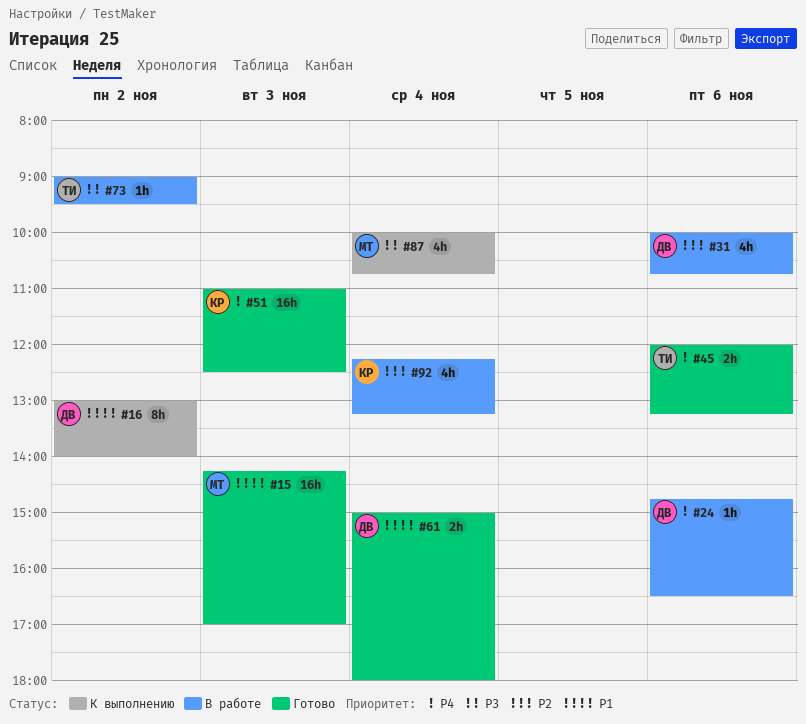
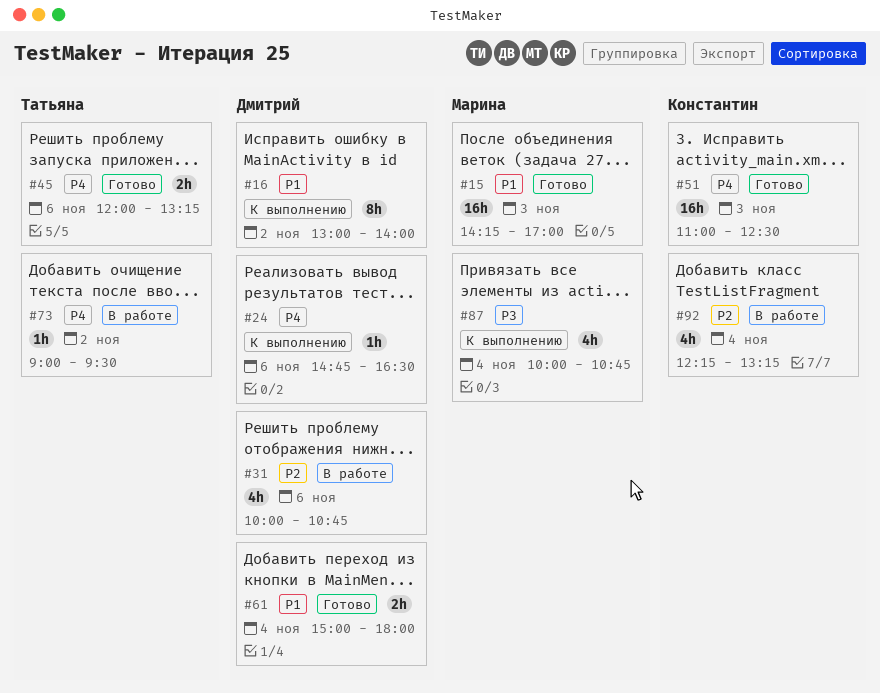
#24, status: В работе -> К выполнению
#73, priority: P3 -> P4

